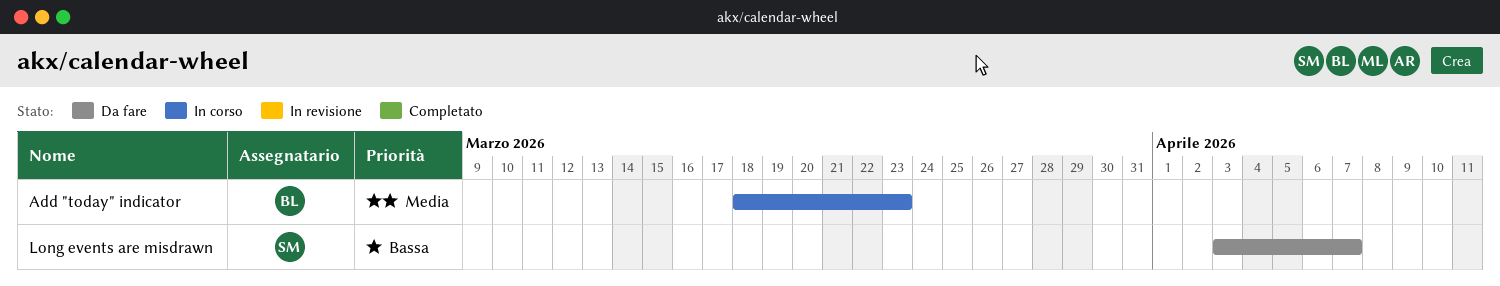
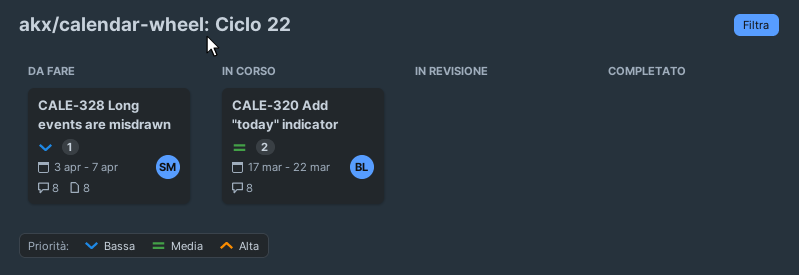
Add "today" indicator, start: Mar 18 -> Mar 17
Add "today" indicator, due: Mar 23 -> Mar 22

